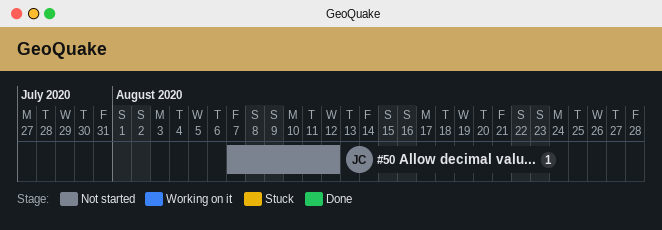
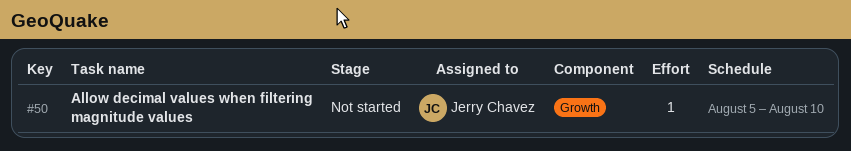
#50, start: Aug 7 -> Aug 5
#50, due: Aug 12 -> Aug 10

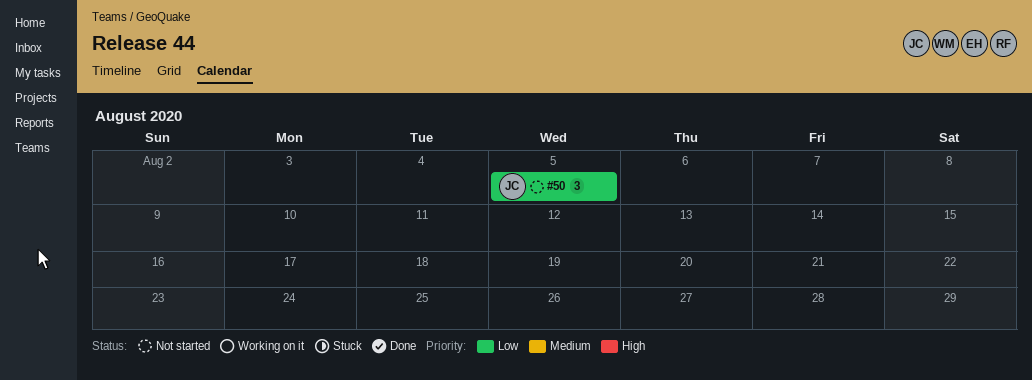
#50, estimate: 1 -> 3
#50, due: Aug 10 -> Aug 5

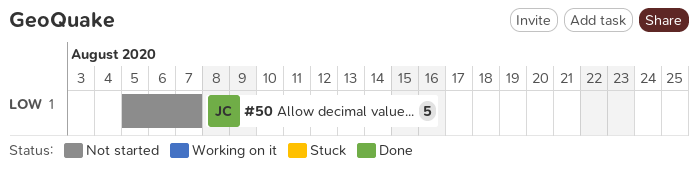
#50, estimate: 3 -> 5
#50, due: Aug 5 -> Aug 7

